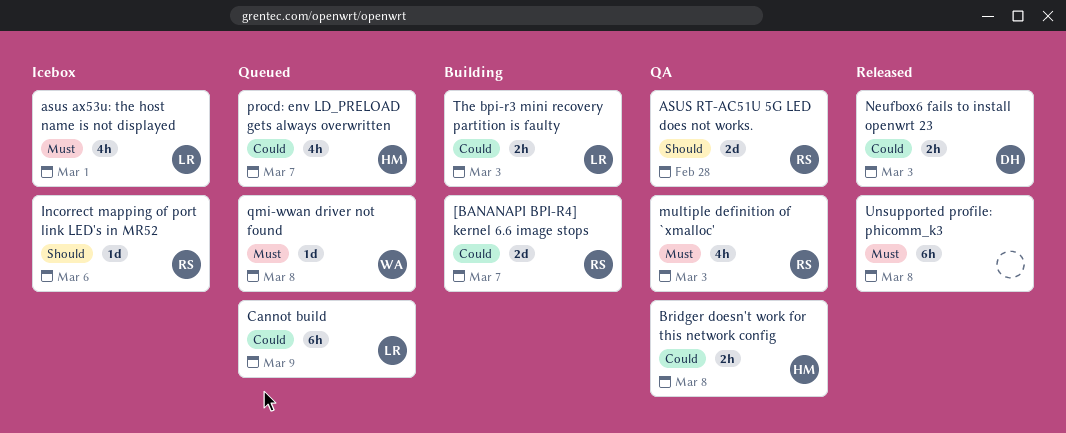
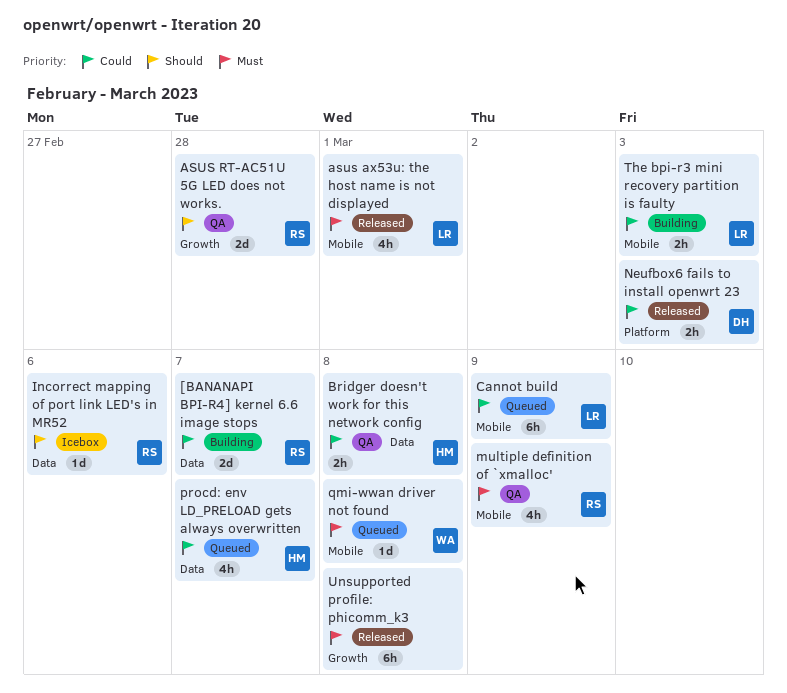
asus ax53u: the host name is not displayed, status: Icebox -> Released
multiple definition of `xmalloc', due: Mar 3 -> Mar 9

